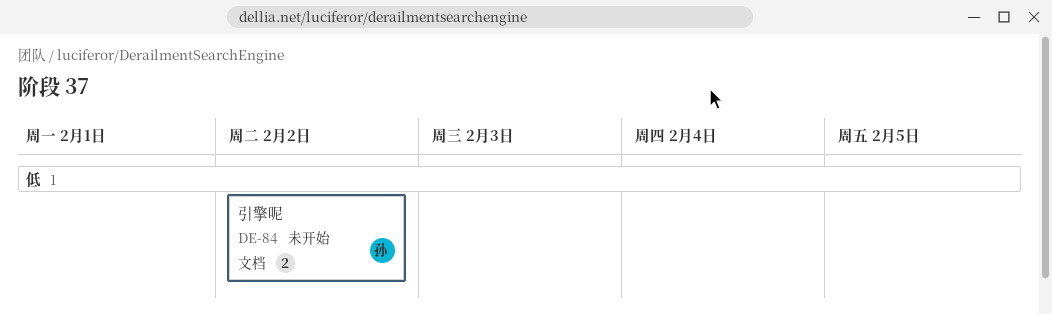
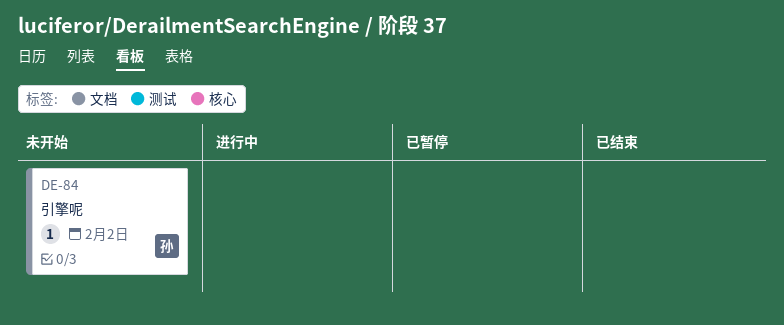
DE-84, estimate: 2 -> 1

